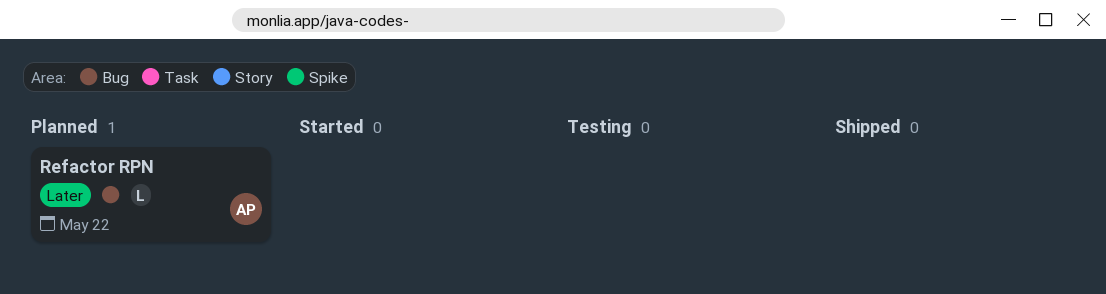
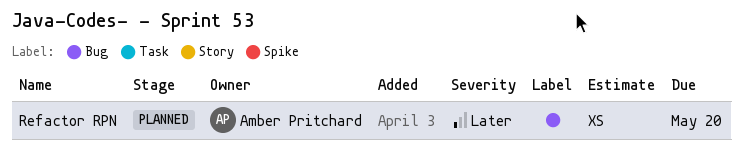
Refactor RPN, estimate: L -> XS
Refactor RPN, due: May 22 -> May 20

